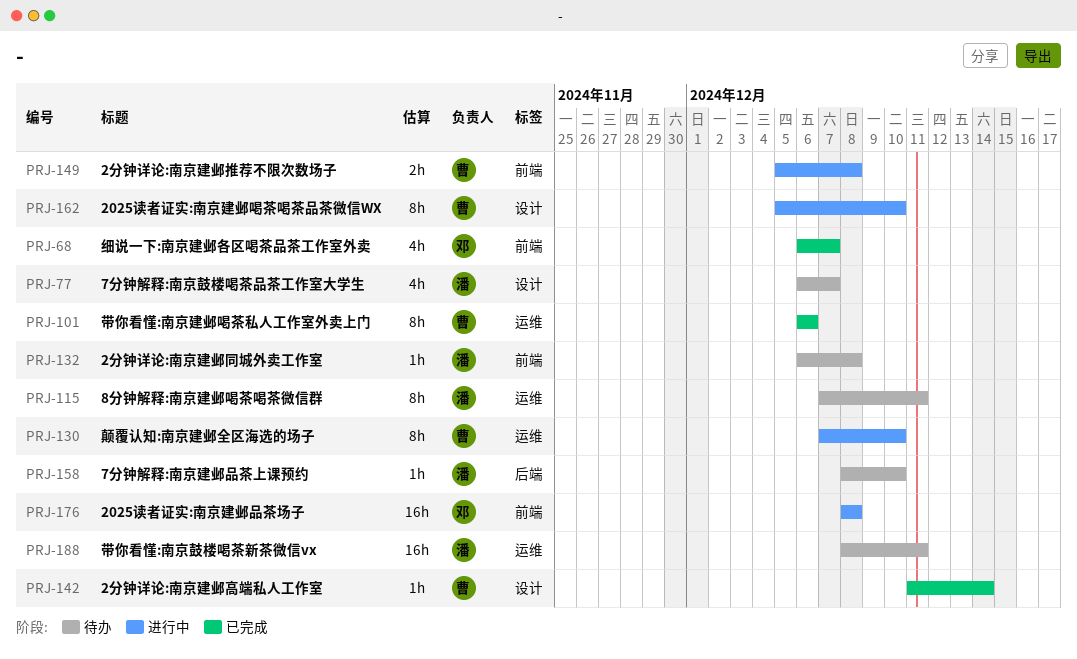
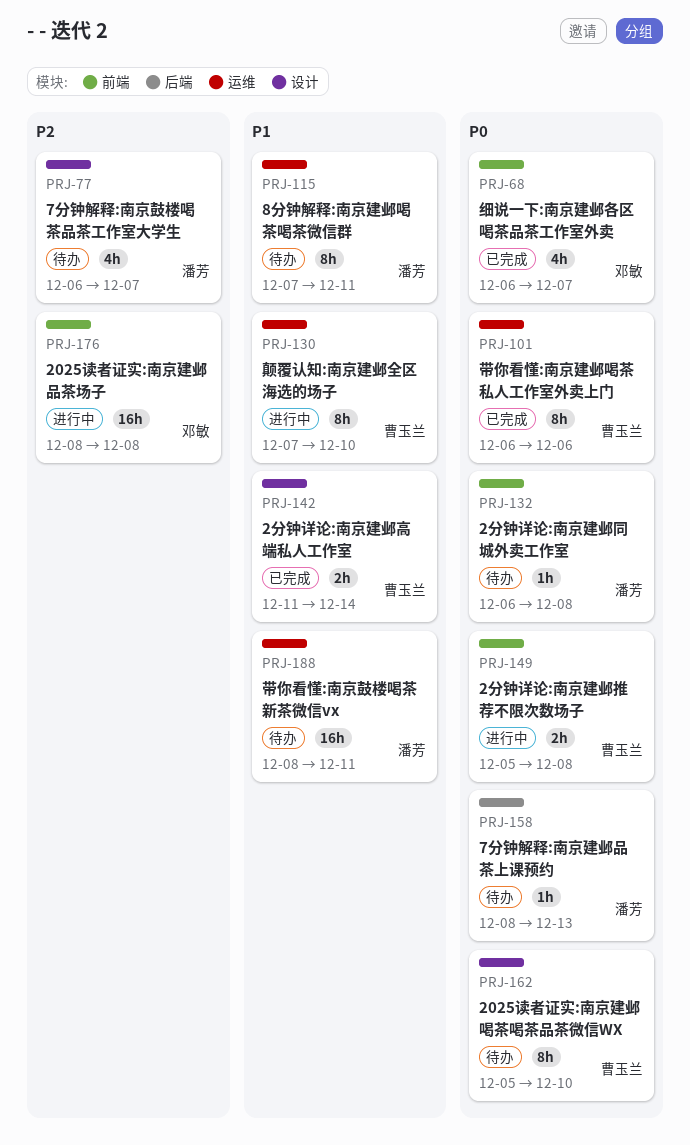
PRJ-142, estimate: 1h -> 2h
PRJ-158, due: Dec 10 -> Dec 13
PRJ-162, status: 进行中 -> 待办

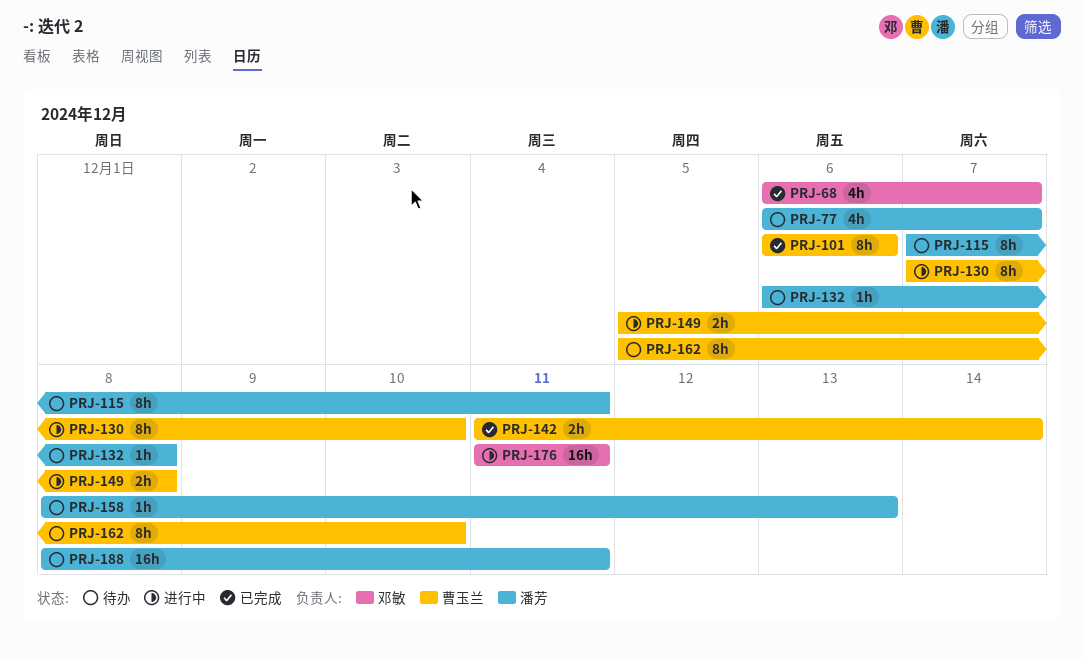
PRJ-176, start: Dec 8 -> Dec 11
PRJ-176, due: Dec 8 -> Dec 11

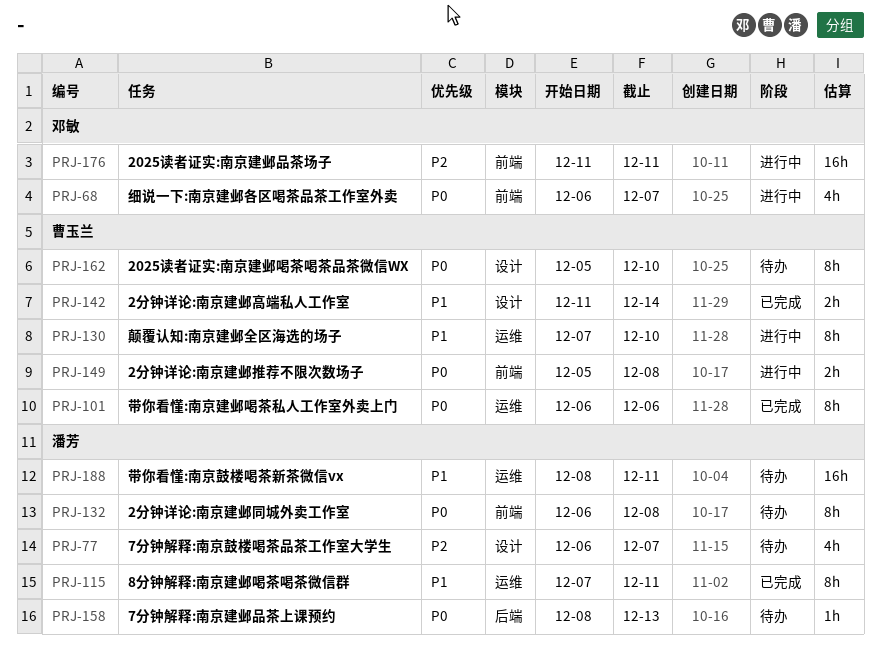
PRJ-68, status: 已完成 -> 进行中
PRJ-115, status: 待办 -> 已完成
PRJ-132, estimate: 1h -> 8h

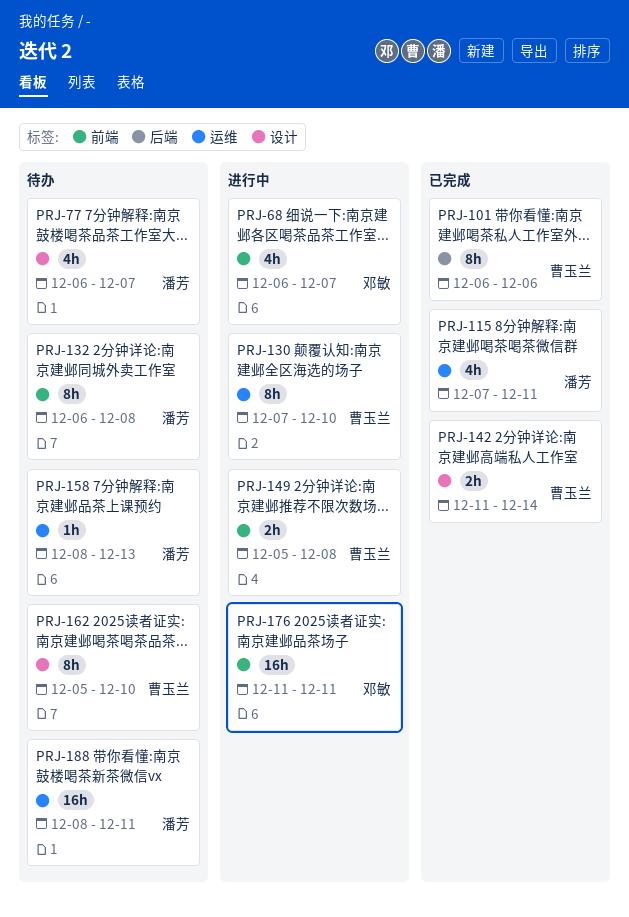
PRJ-101, label: 运维 -> 后端
PRJ-115, estimate: 8h -> 4h
PRJ-158, label: 后端 -> 运维

